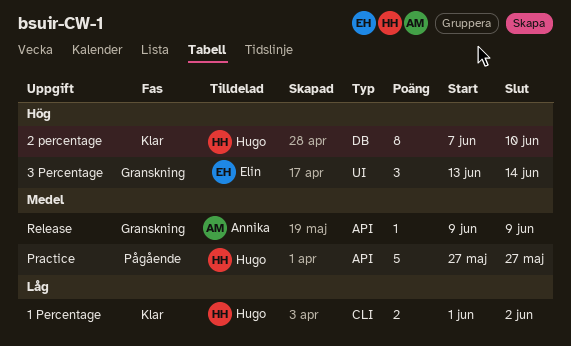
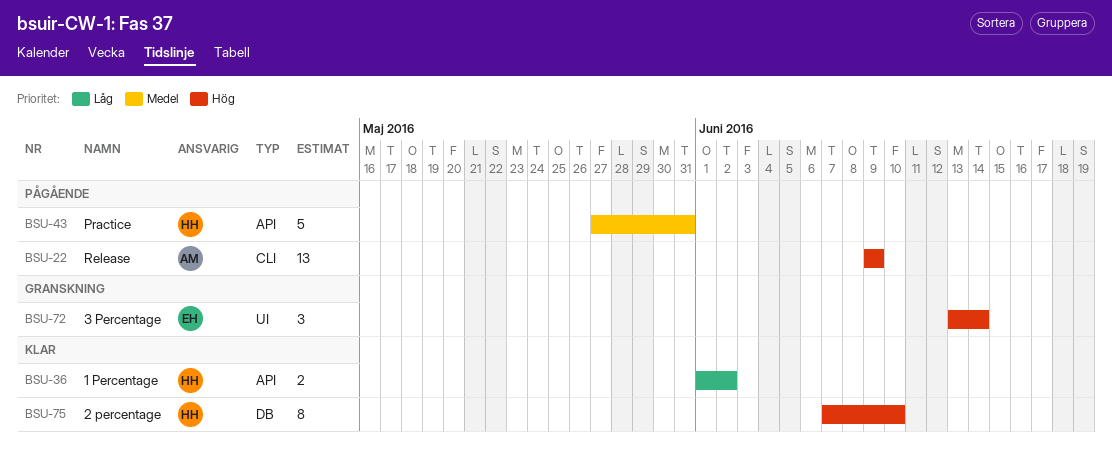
1 Percentage, label: CLI -> API
Practice, due: May 27 -> May 31
Release, status: Granskning -> Pågående
Release, priority: Medel -> Hög
Release, label: API -> CLI
Release, estimate: 1 -> 13

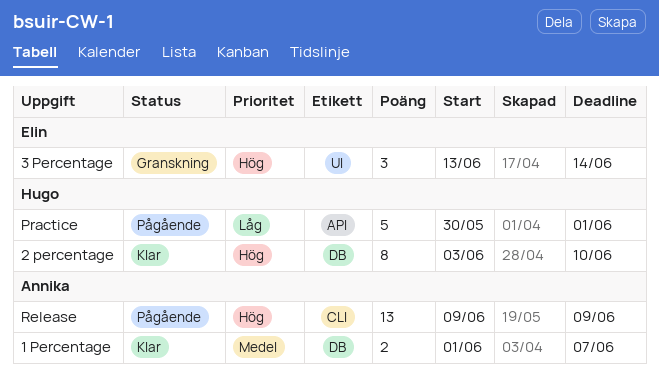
1 Percentage, owner: Hugo -> Annika
1 Percentage, priority: Låg -> Medel
1 Percentage, label: API -> DB
1 Percentage, due: Jun 2 -> Jun 7
2 percentage, start: Jun 7 -> Jun 3
Practice, priority: Medel -> Låg
Practice, start: May 27 -> May 30
Practice, due: May 31 -> Jun 1

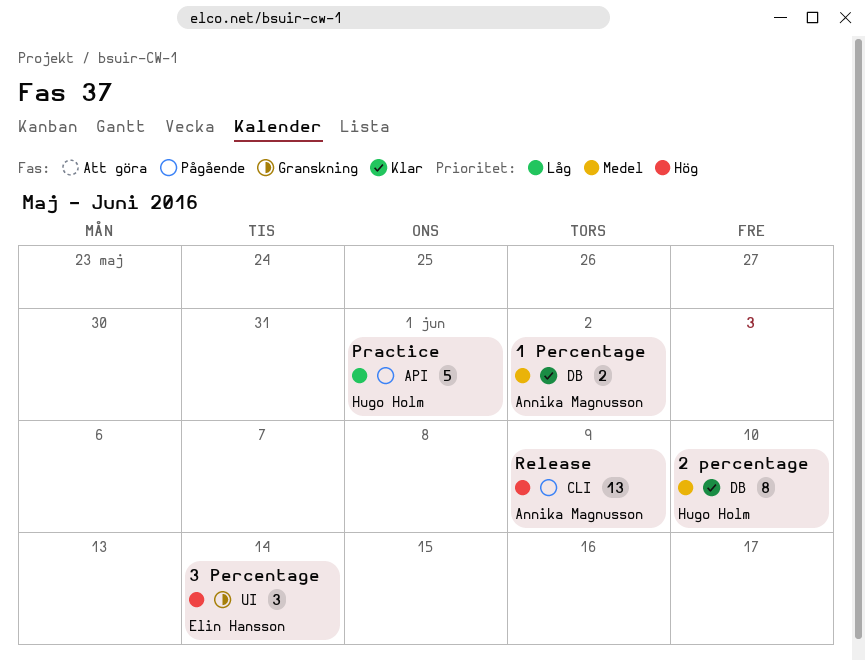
1 Percentage, due: Jun 7 -> Jun 2
2 percentage, priority: Hög -> Medel

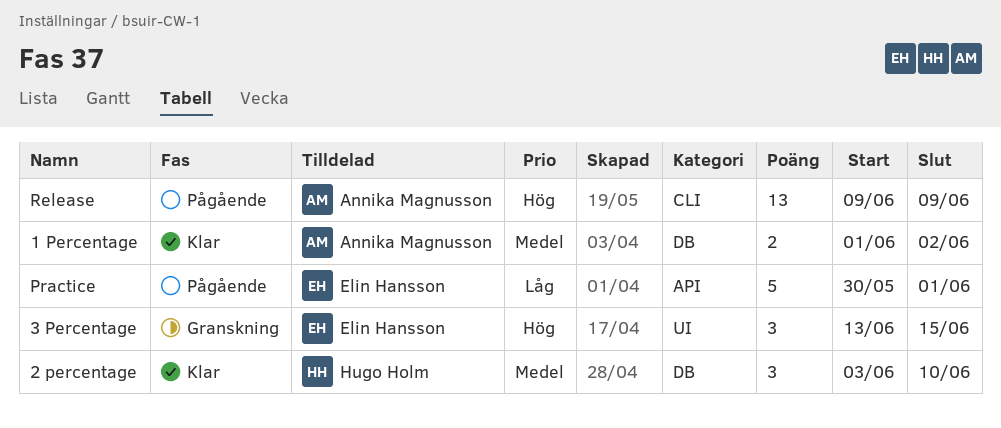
2 percentage, estimate: 8 -> 3
3 Percentage, due: Jun 14 -> Jun 15
Practice, owner: Hugo Holm -> Elin Hansson

